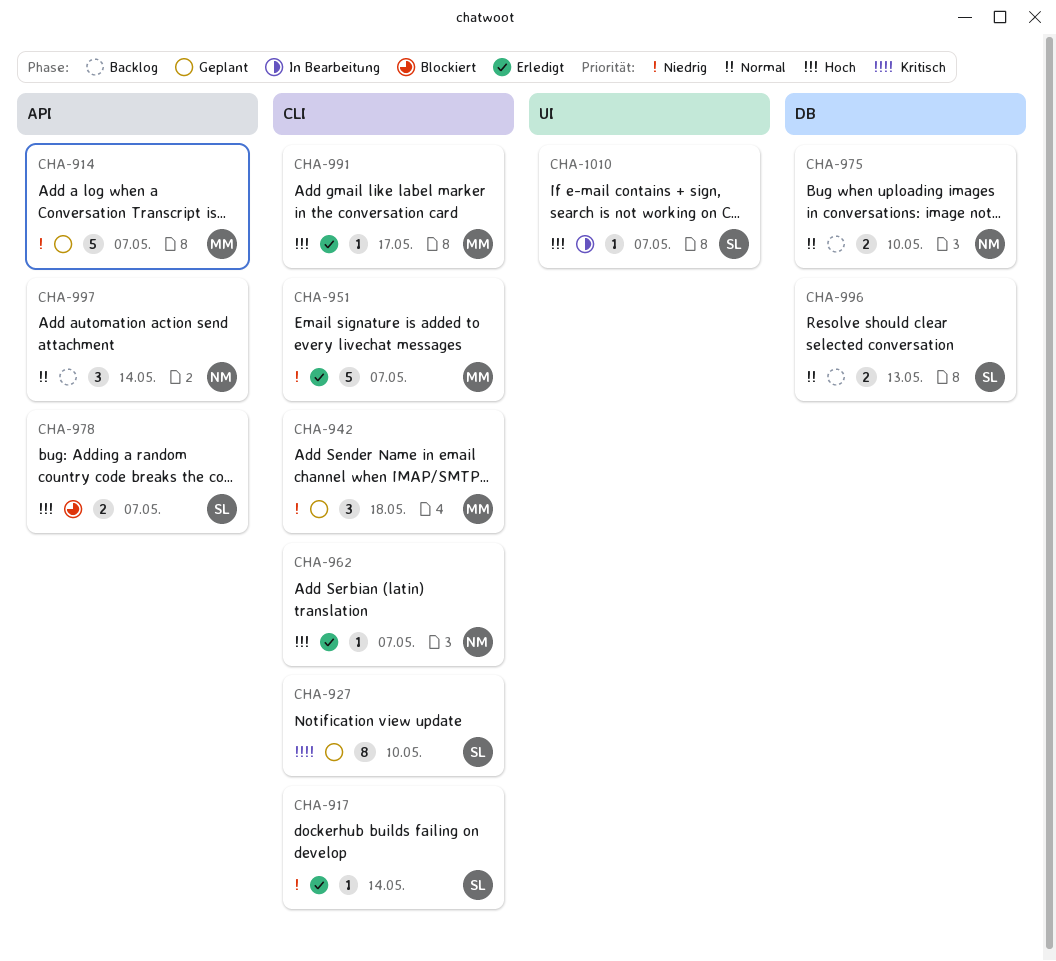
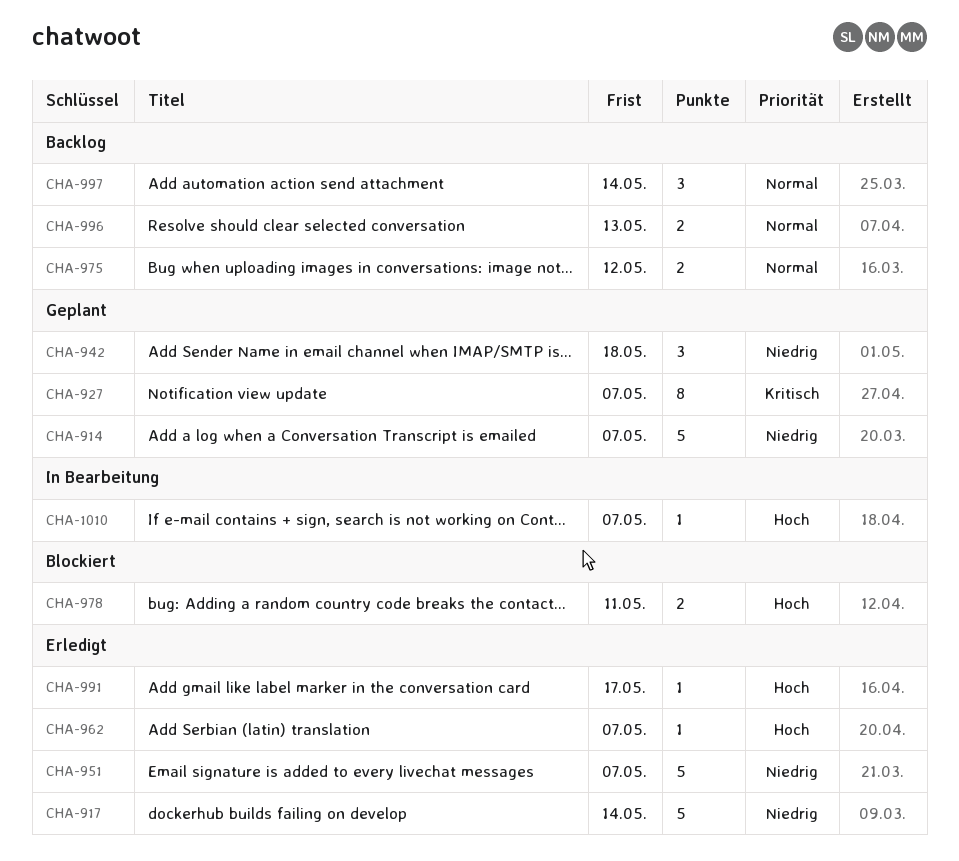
CHA-917, estimate: 1 -> 5
CHA-927, due: May 10 -> May 7
CHA-975, due: May 10 -> May 12
CHA-978, due: May 7 -> May 11

